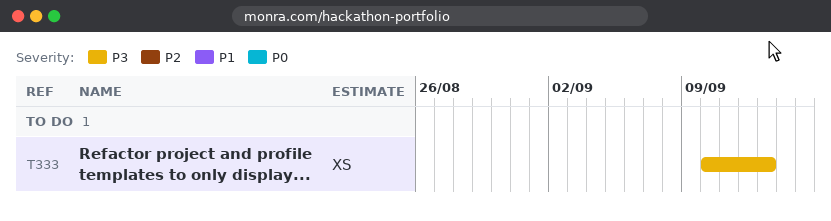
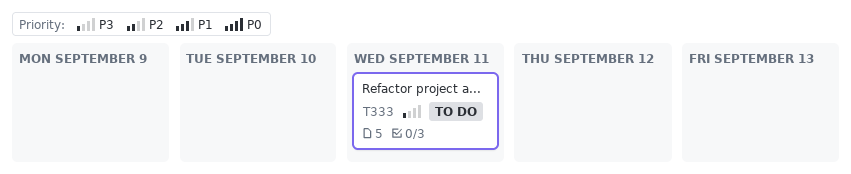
T333, due: Sep 13 -> Sep 11

